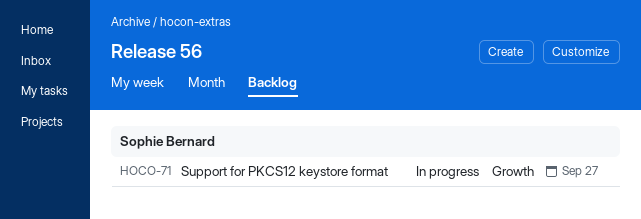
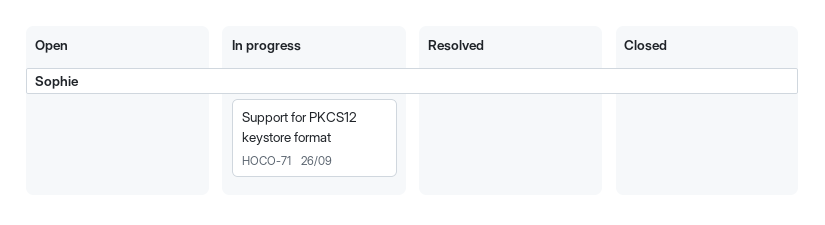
HOCO-71, due: Sep 27 -> Sep 26

